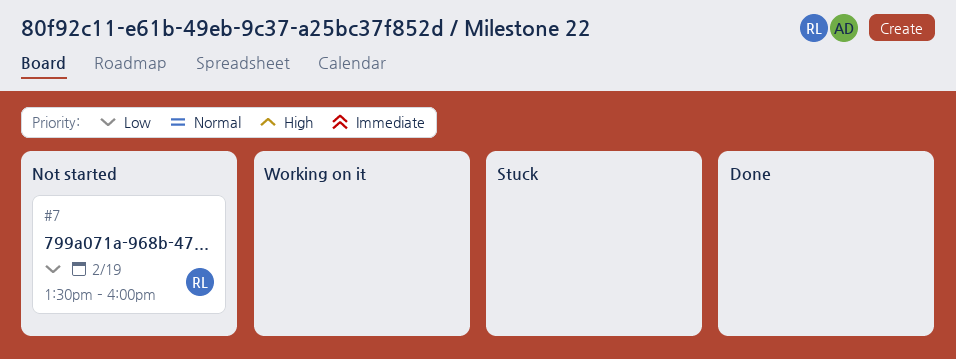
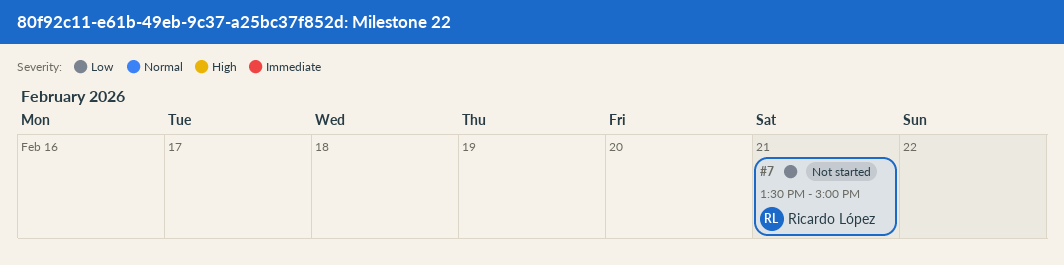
#7, day: Feb 19 -> Feb 21
#7, ends: 16:00 -> 15:00

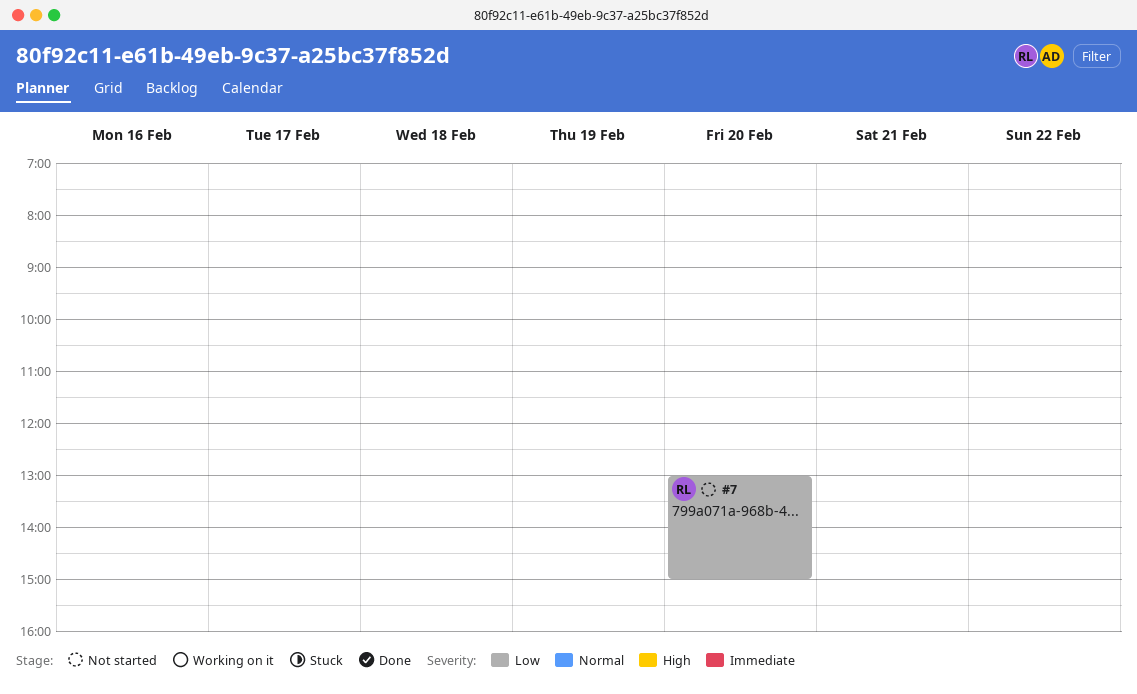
#7, day: Feb 21 -> Feb 20
#7, begins: 13:30 -> 13:00

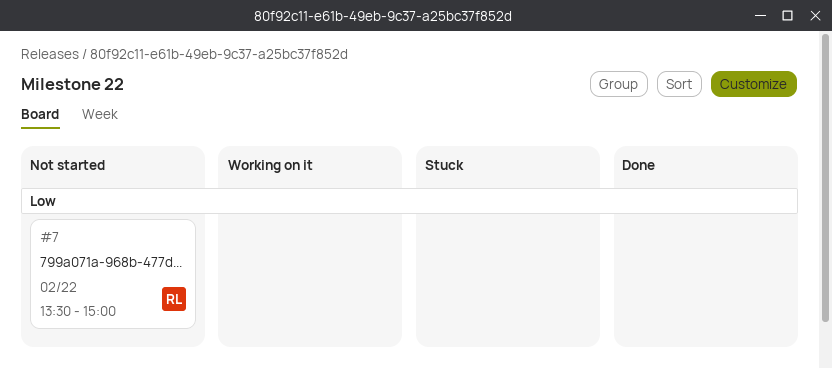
#7, day: Feb 20 -> Feb 22
#7, begins: 13:00 -> 13:30

